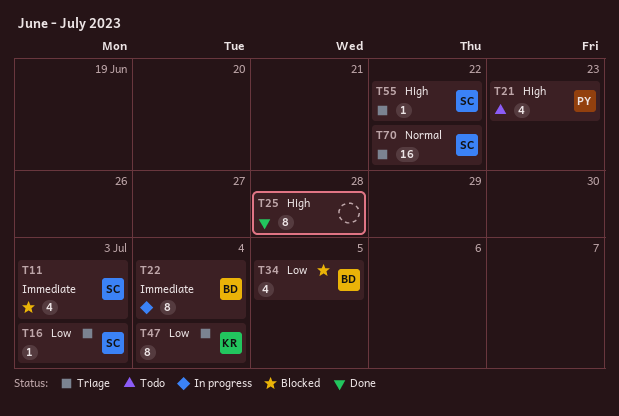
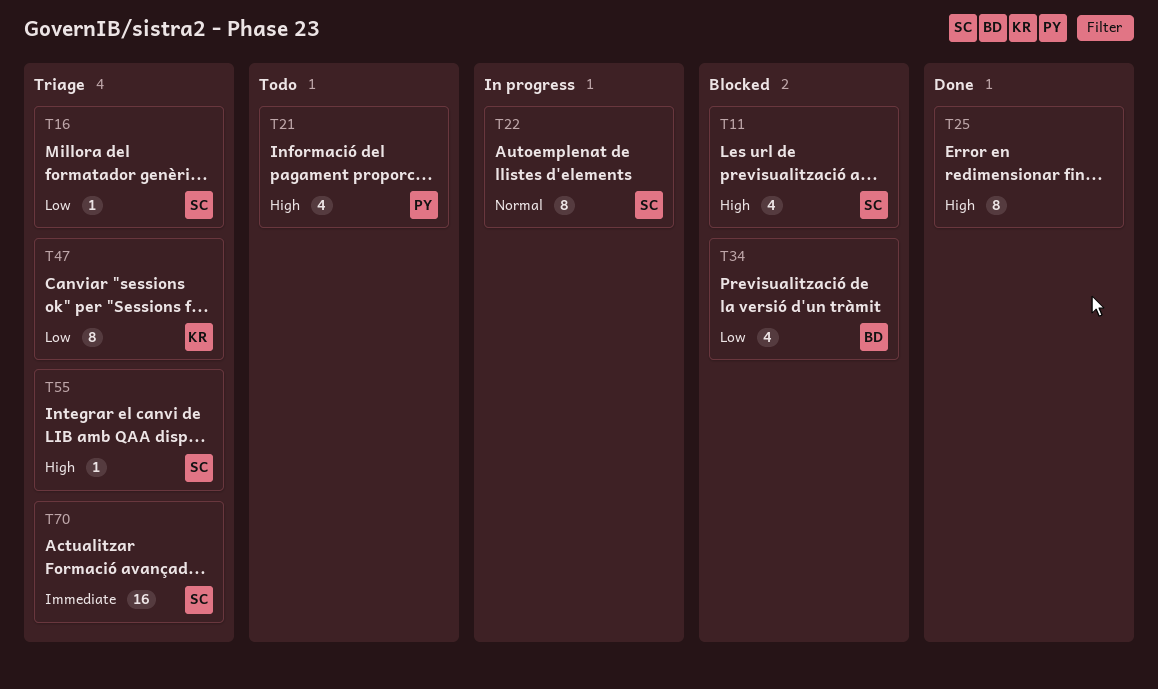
T11, priority: Immediate -> High
T22, owner: BD -> SC
T22, priority: Immediate -> Normal
T70, priority: Normal -> Immediate

